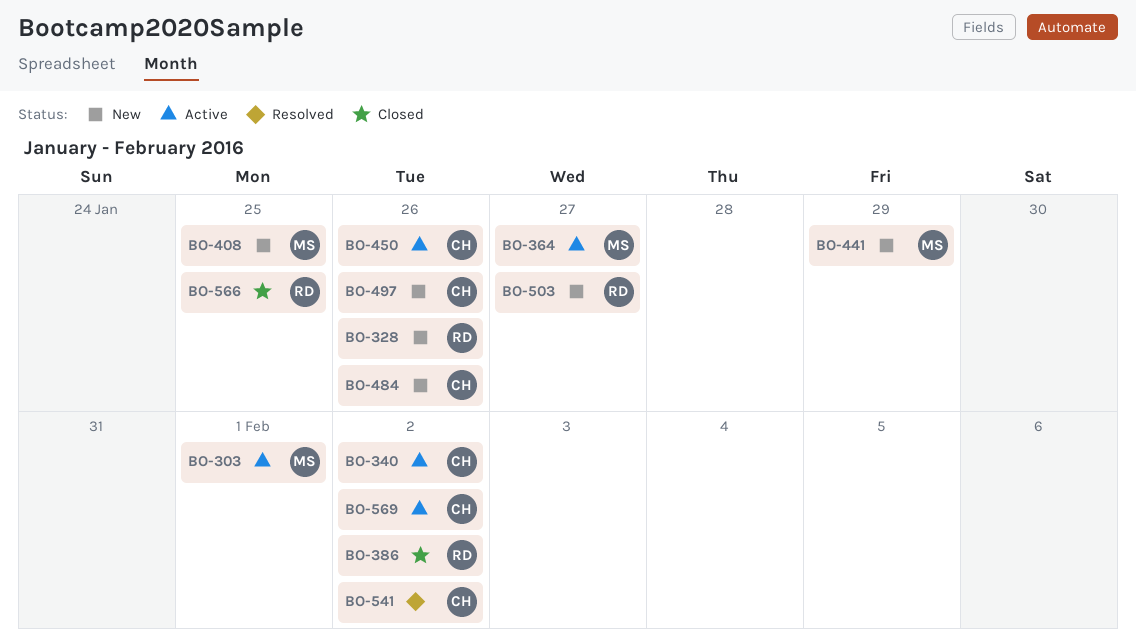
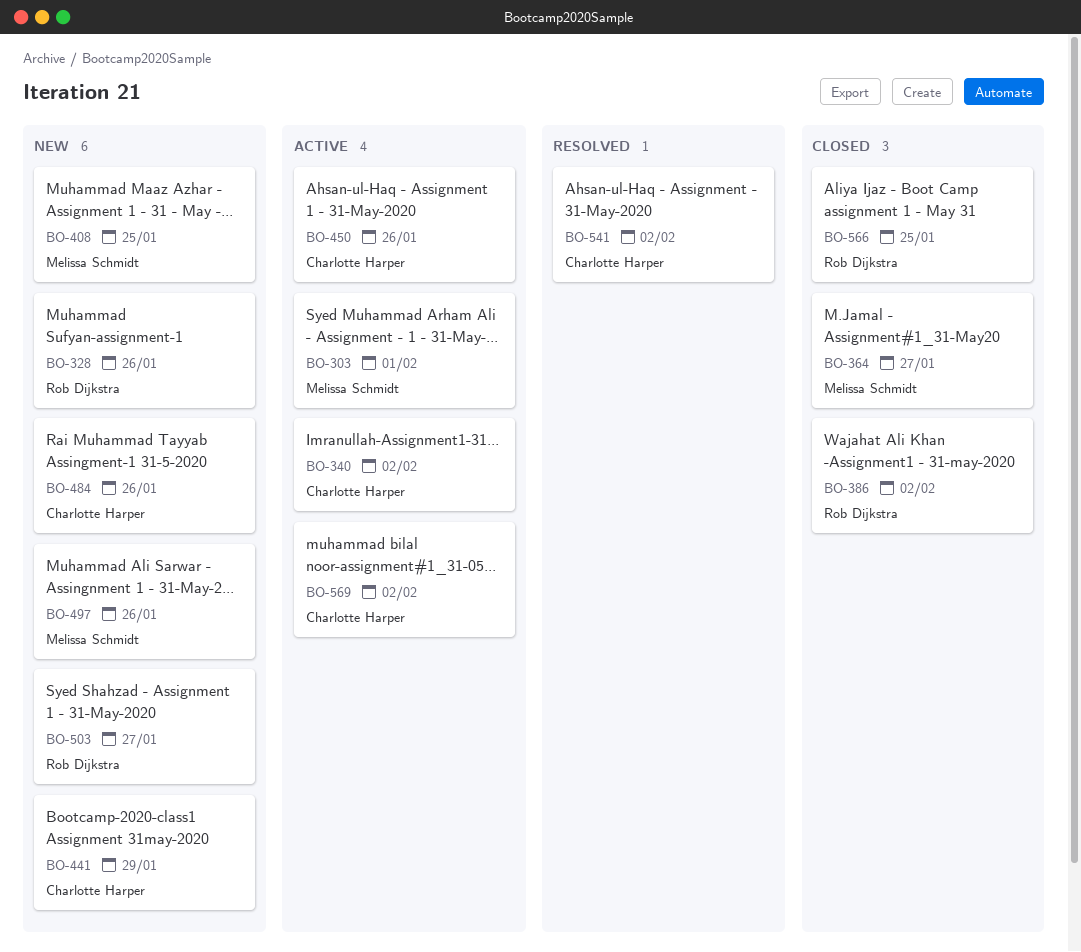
BO-364, status: Active -> Closed
BO-441, owner: Melissa Schmidt -> Charlotte Harper
BO-497, owner: Charlotte Harper -> Melissa Schmidt

